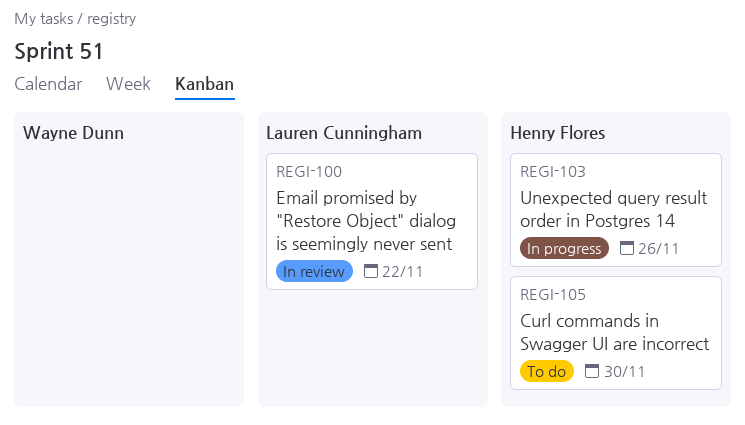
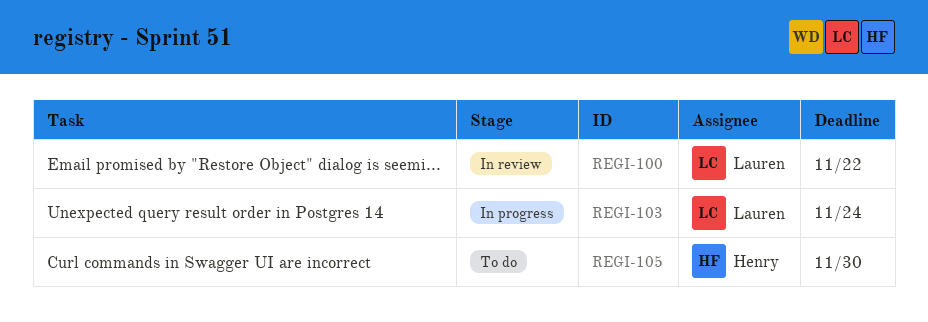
REGI-103, owner: Henry Flores -> Lauren Cunningham
REGI-103, due: Nov 26 -> Nov 24

